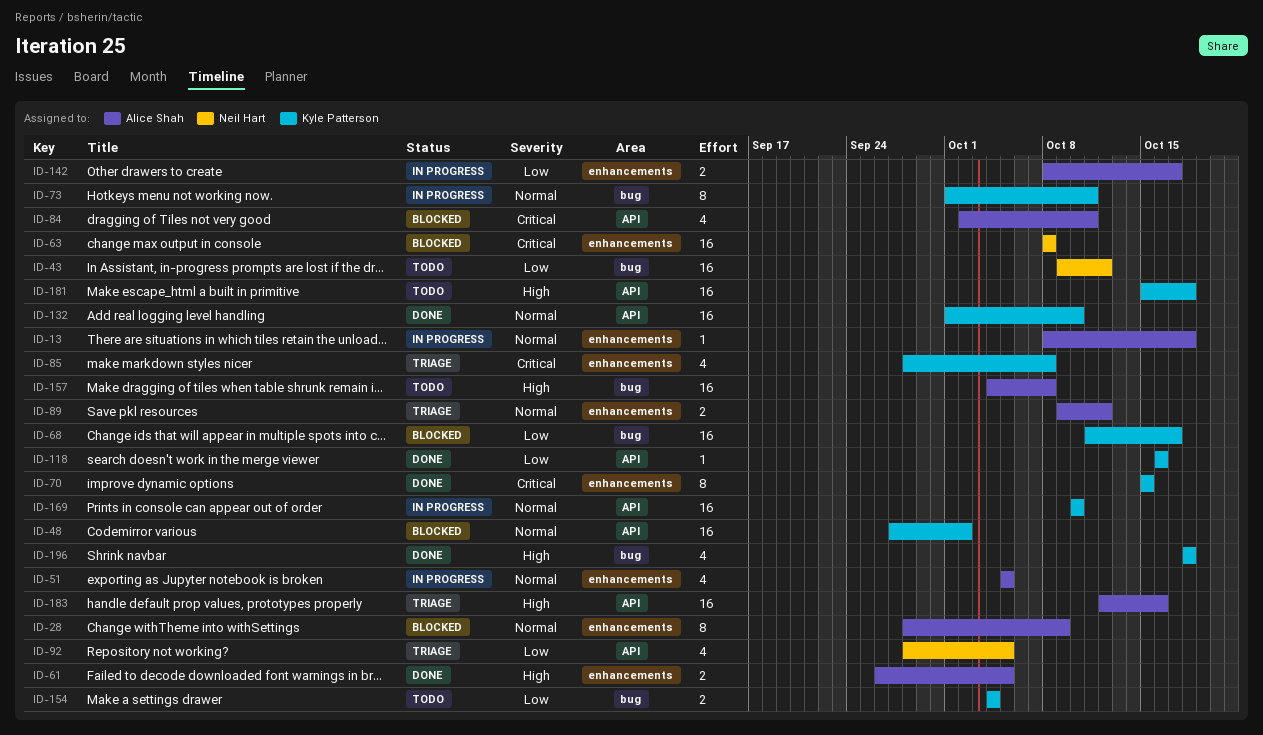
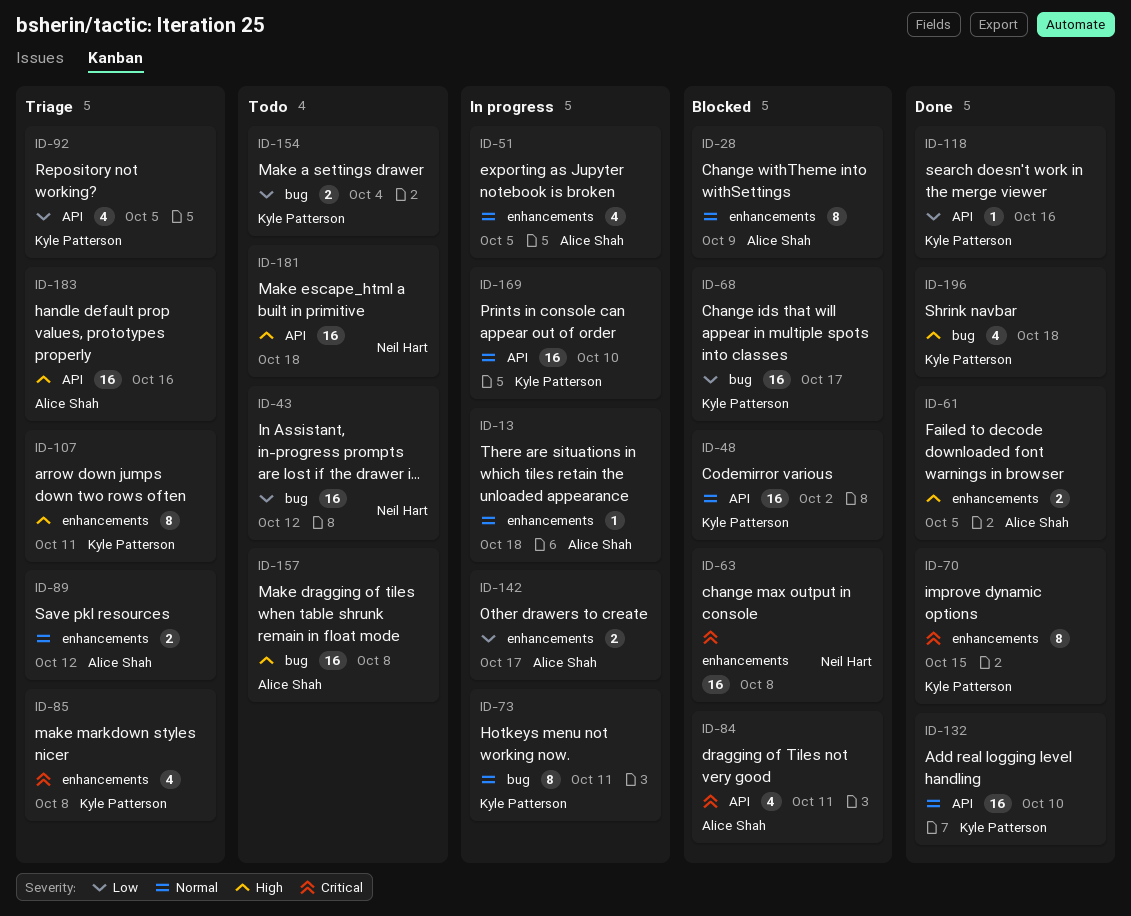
ID-92, owner: Neil Hart -> Kyle Patterson
ID-107: none -> present
ID-181, owner: Kyle Patterson -> Neil Hart

